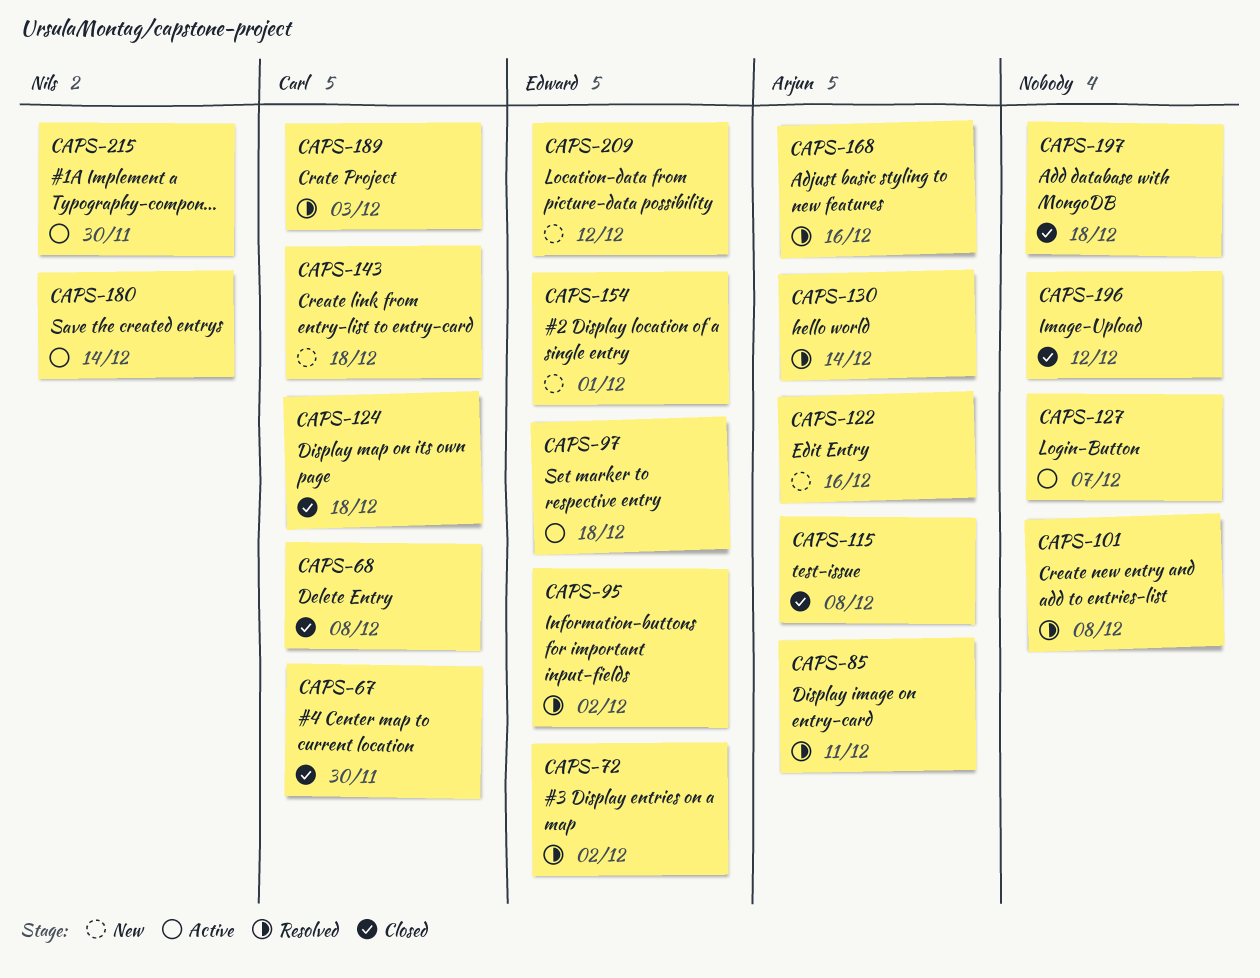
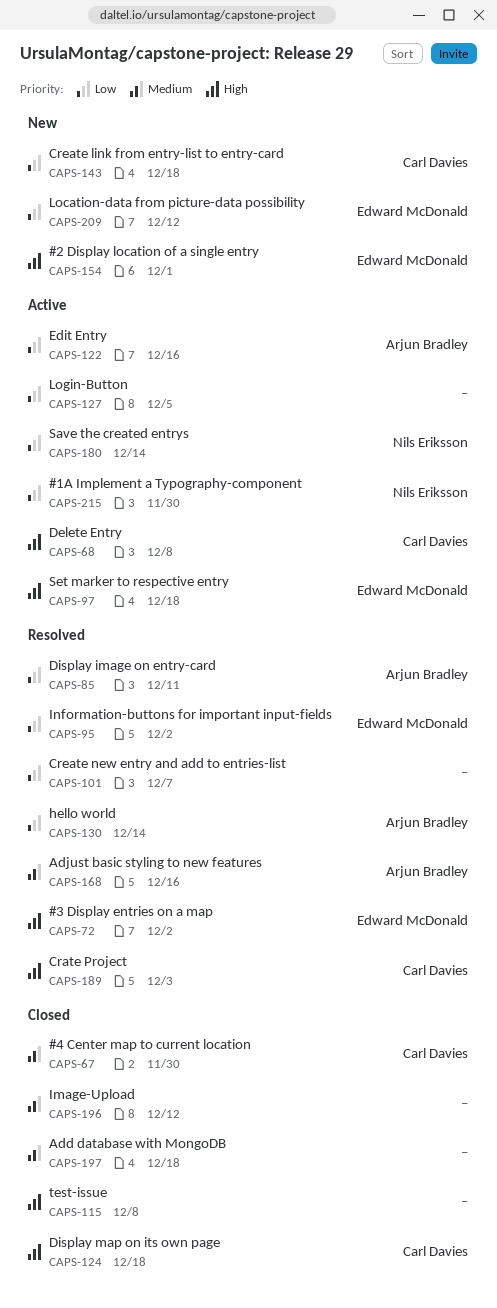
CAPS-68, status: Closed -> Active
CAPS-101, due: Dec 8 -> Dec 7
CAPS-115, owner: Arjun Bradley -> none
CAPS-122, status: New -> Active
CAPS-127, due: Dec 7 -> Dec 5

